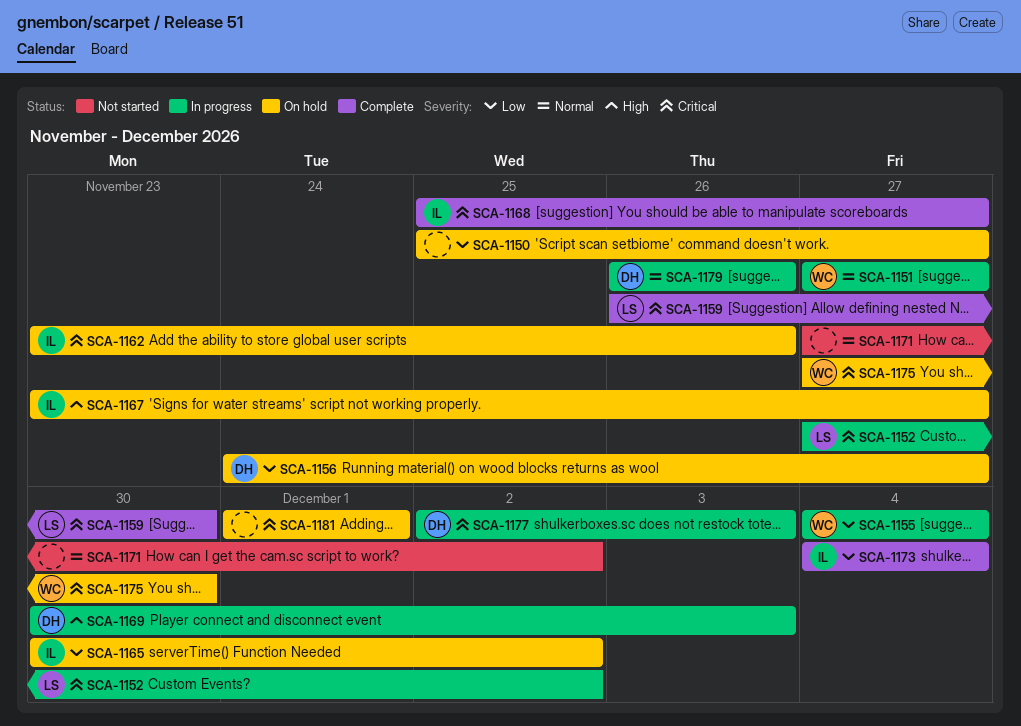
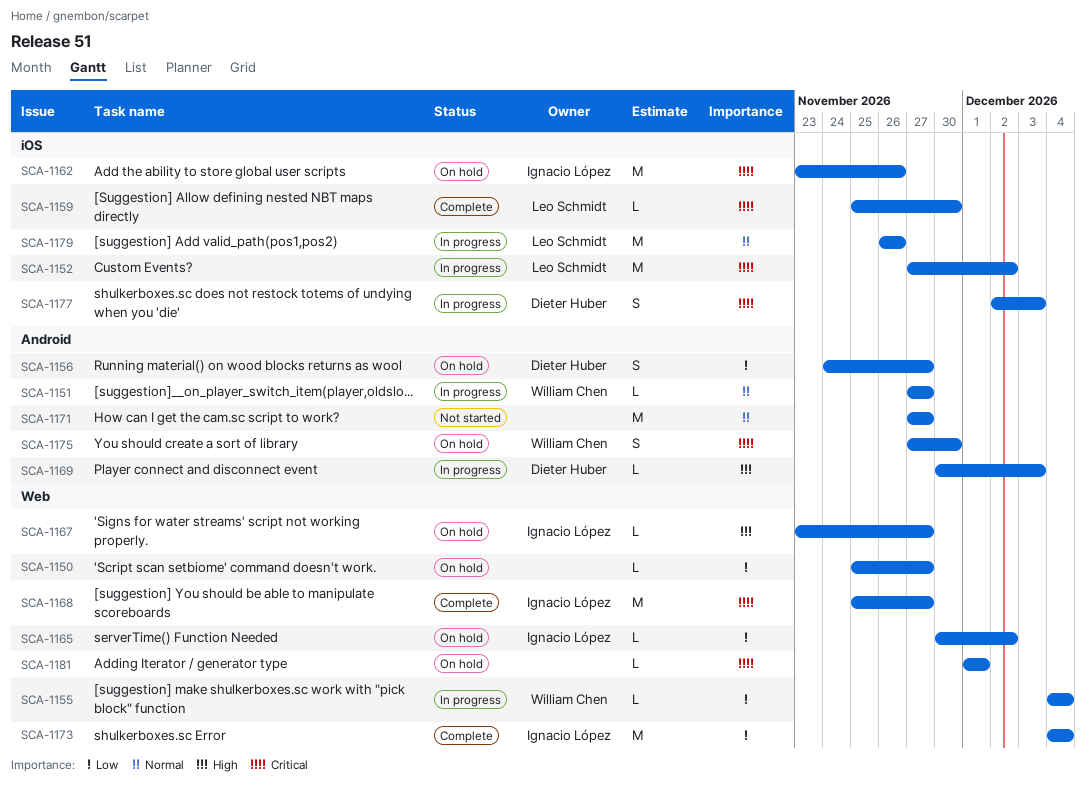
SCA-1159, start: Nov 26 -> Nov 25
SCA-1171, due: Dec 2 -> Nov 27
SCA-1179, owner: Dieter Huber -> Leo Schmidt

